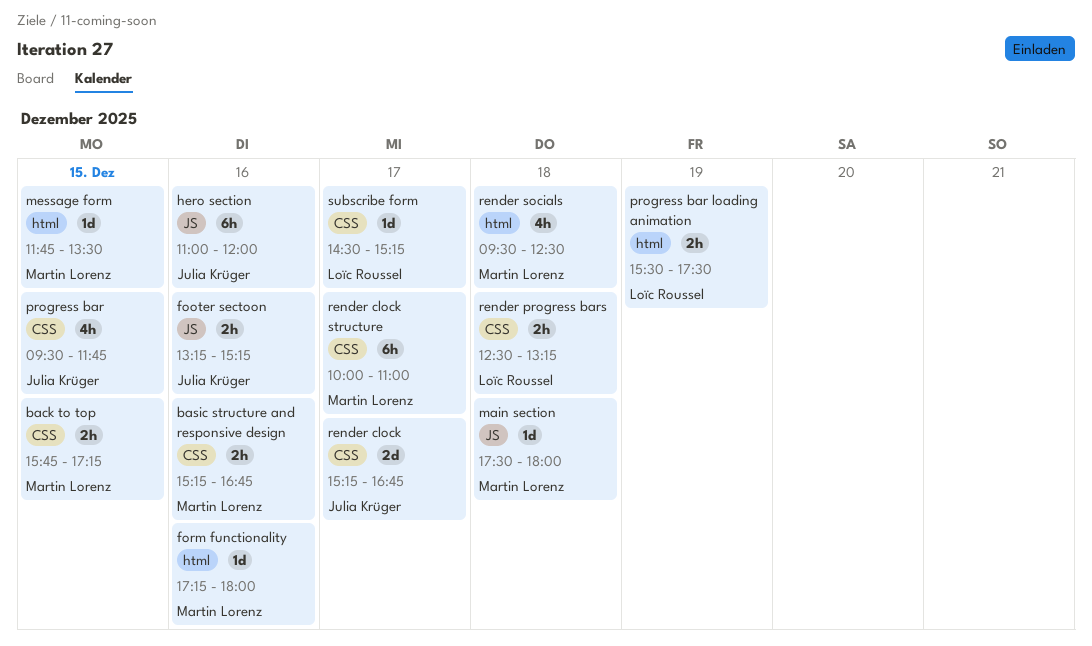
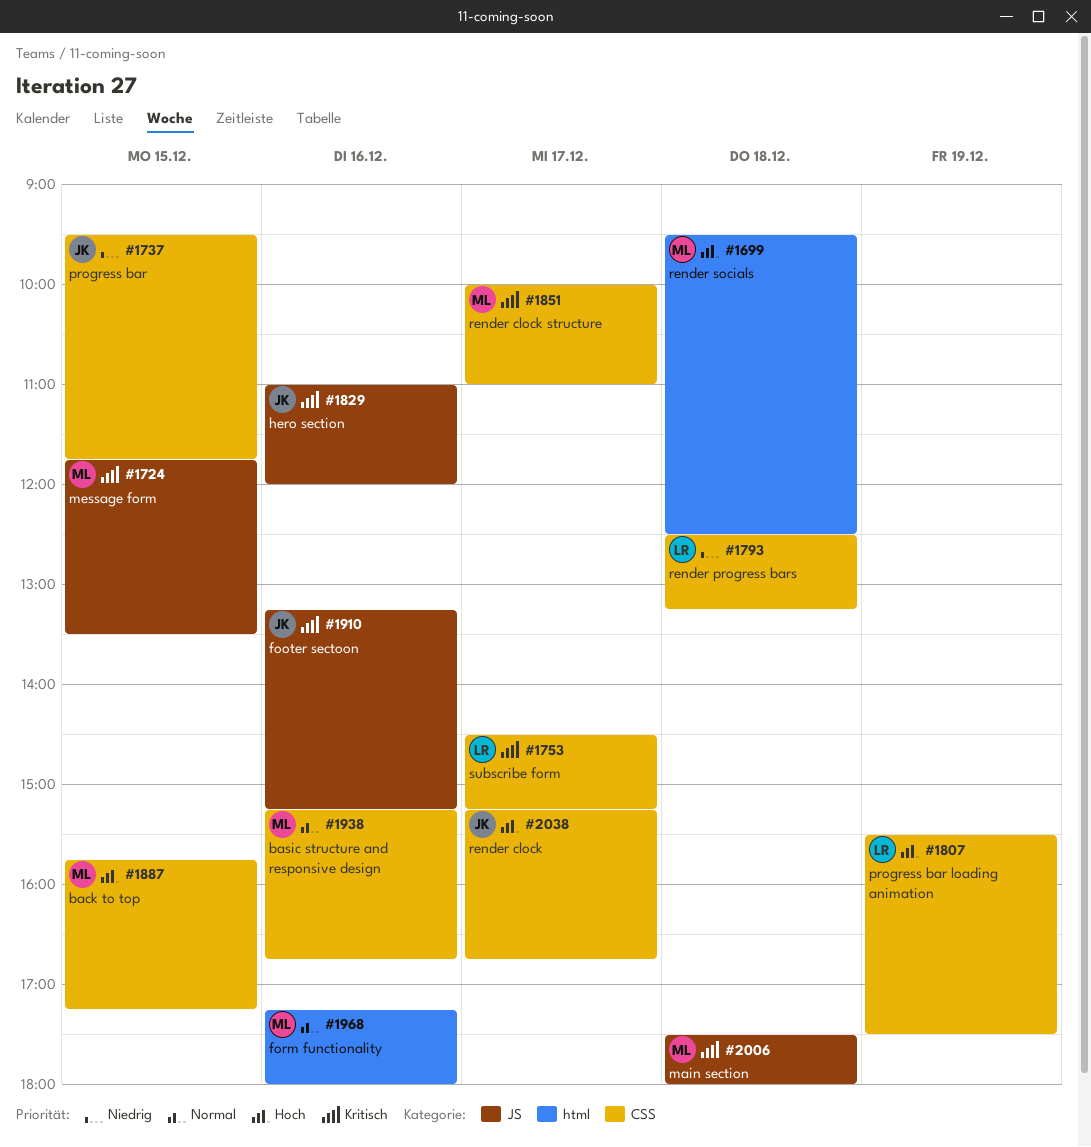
message form, label: html -> JS
progress bar loading animation, label: html -> CSS

